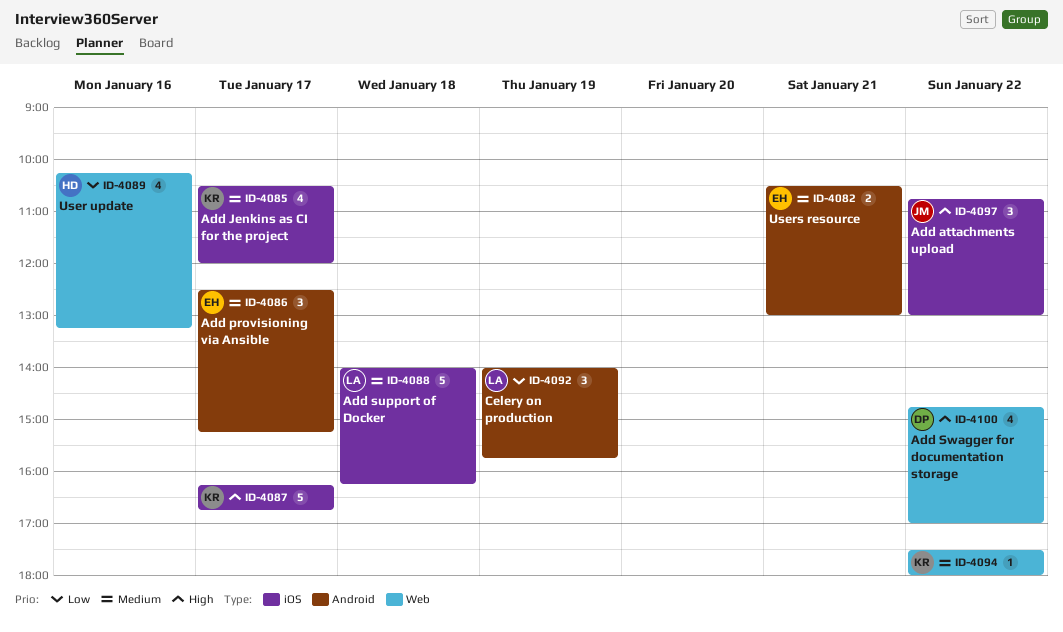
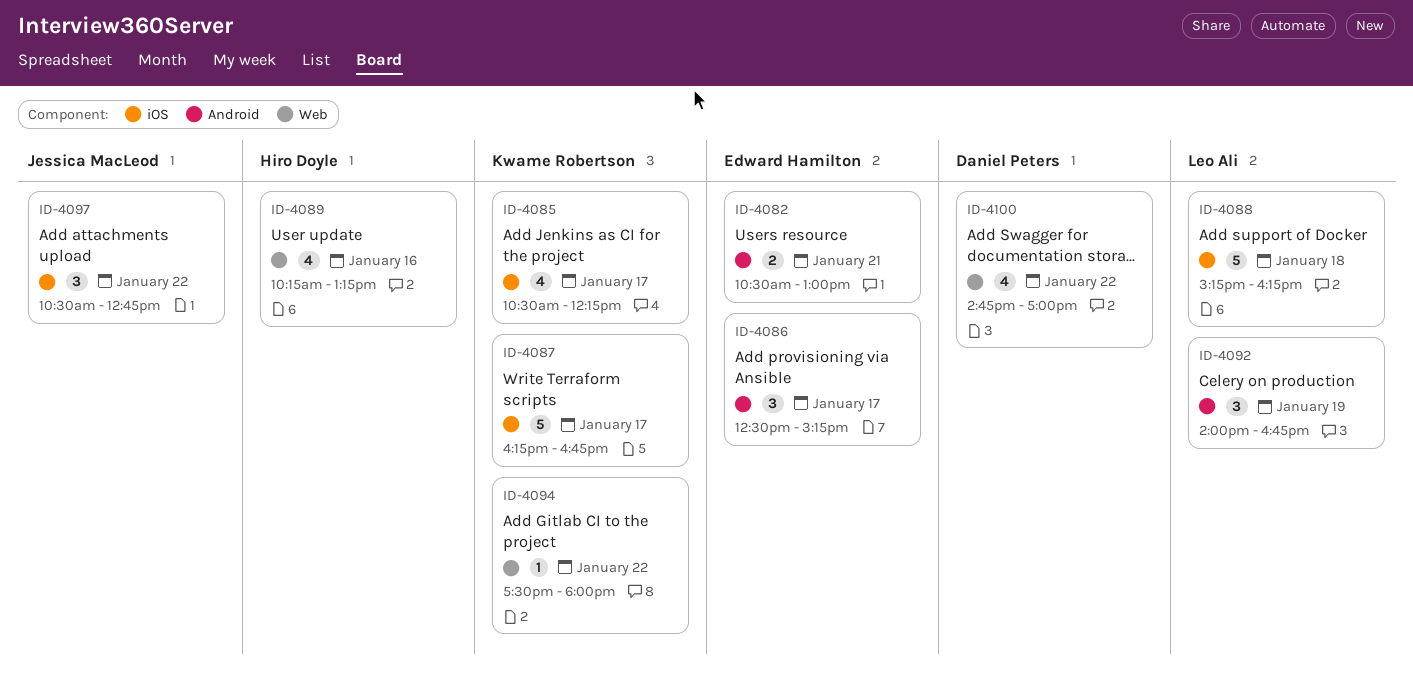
ID-4085, ends: 12:00 -> 12:15
ID-4088, begins: 14:00 -> 15:15
ID-4092, ends: 15:45 -> 16:45
ID-4097, begins: 10:45 -> 10:30
ID-4097, ends: 13:00 -> 12:45

